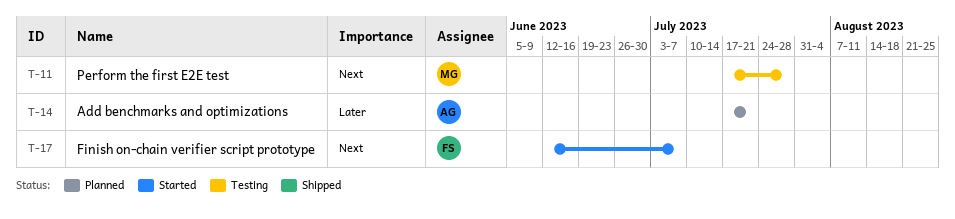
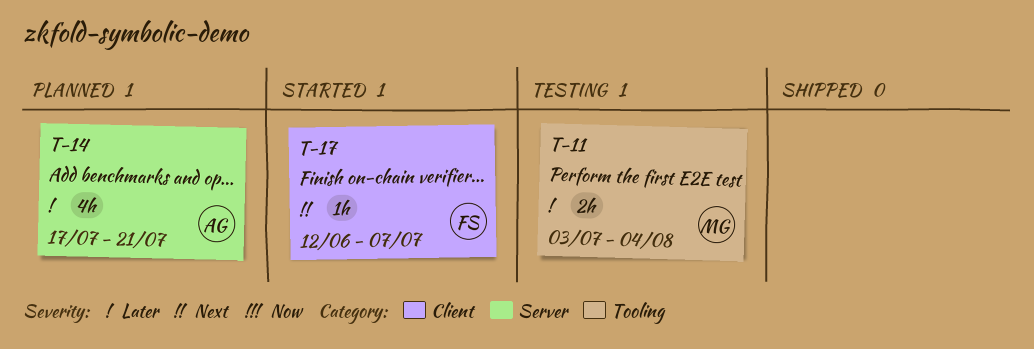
T-11, priority: Next -> Later
T-11, start: Jul 17 -> Jul 3
T-11, due: Jul 28 -> Aug 4

